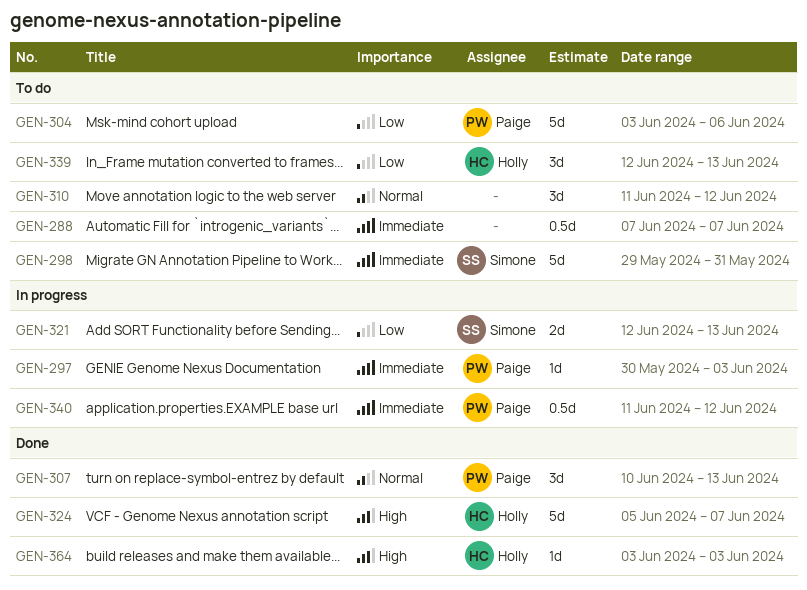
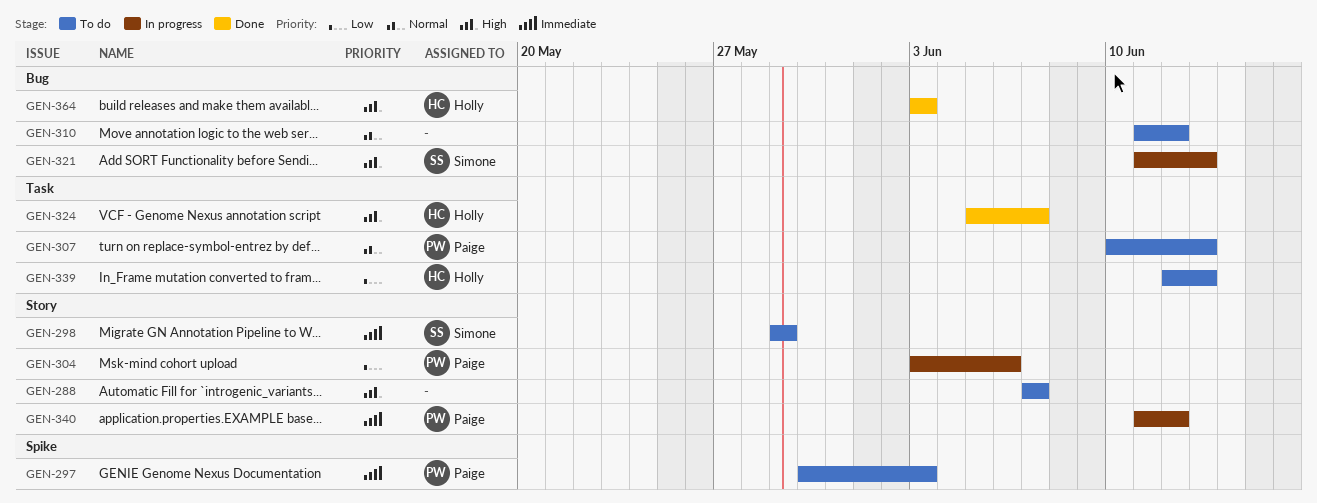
GEN-288, priority: Immediate -> High
GEN-297, status: In progress -> To do
GEN-298, due: May 31 -> May 29
GEN-304, status: To do -> In progress
GEN-307, status: Done -> To do
GEN-321, priority: Low -> High
GEN-321, start: Jun 12 -> Jun 11

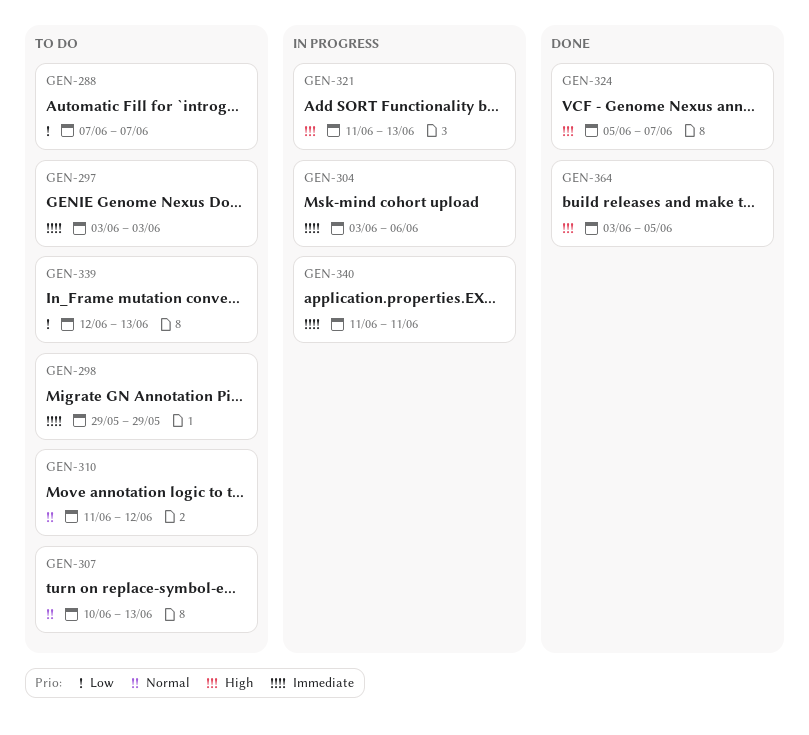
GEN-288, priority: High -> Low
GEN-297, start: May 30 -> Jun 3
GEN-304, priority: Low -> Immediate
GEN-340, due: Jun 12 -> Jun 11
GEN-364, due: Jun 3 -> Jun 5

